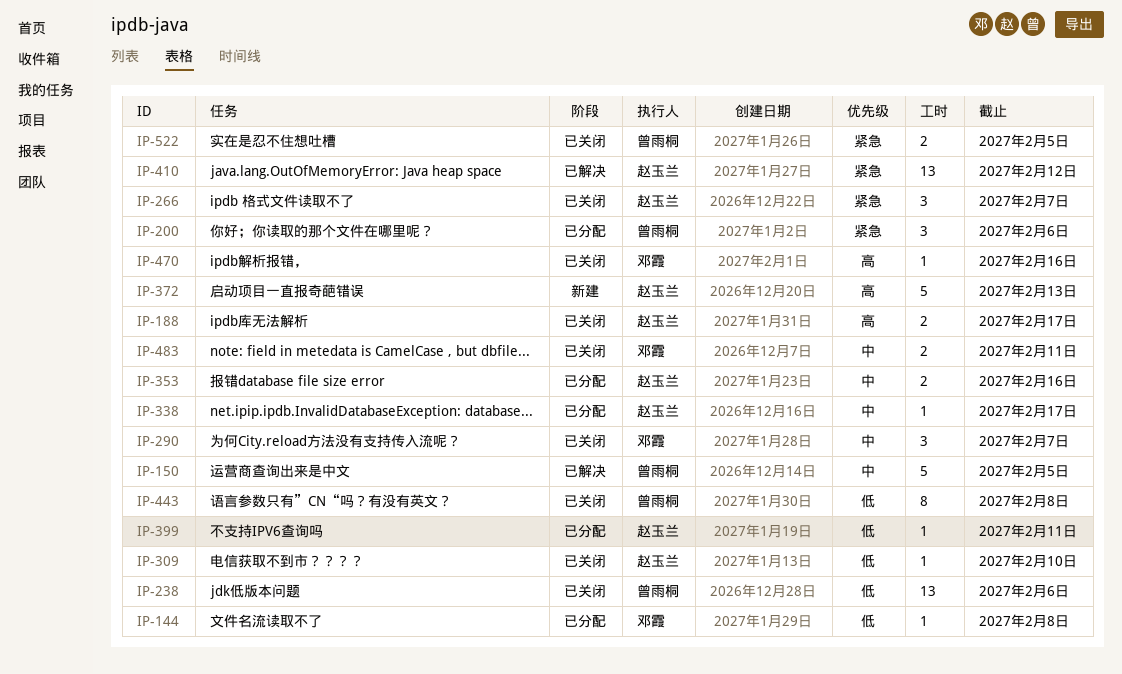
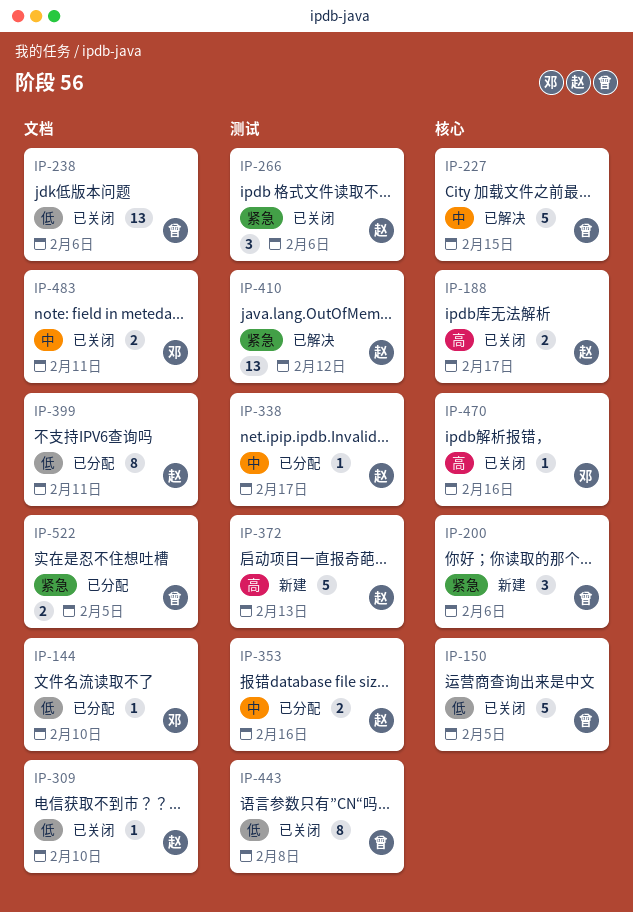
IP-144, due: Feb 8 -> Feb 10
IP-150, status: 已解决 -> 已关闭
IP-150, priority: 中 -> 低
IP-200, status: 已分配 -> 新建
IP-227: none -> present
IP-266, due: Feb 7 -> Feb 6
IP-290: present -> none
IP-399, estimate: 1 -> 8
IP-522, status: 已关闭 -> 已分配

